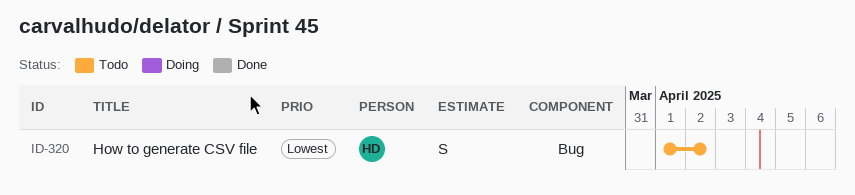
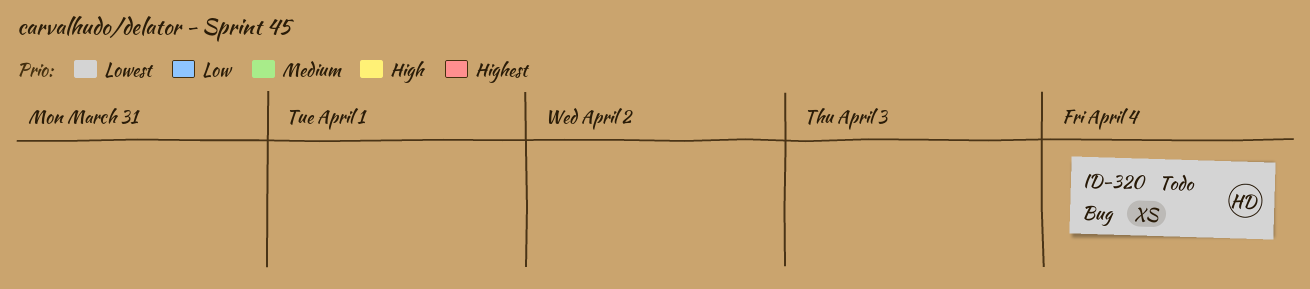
ID-320, estimate: S -> XS
ID-320, due: Apr 2 -> Apr 4

